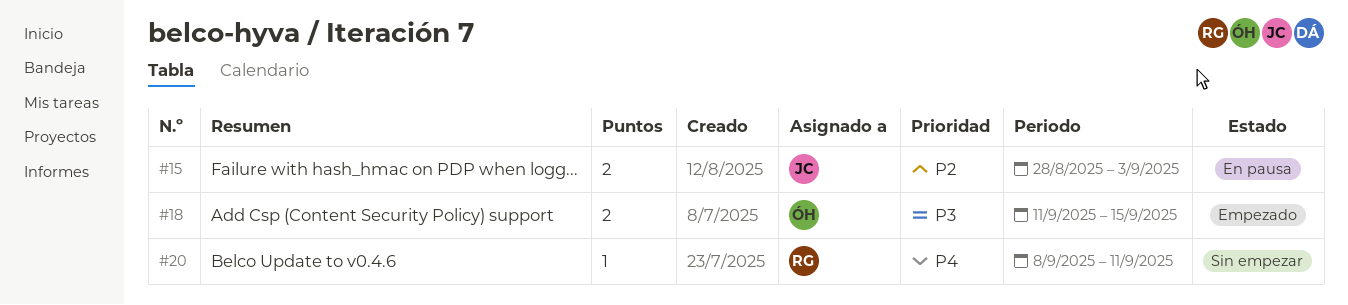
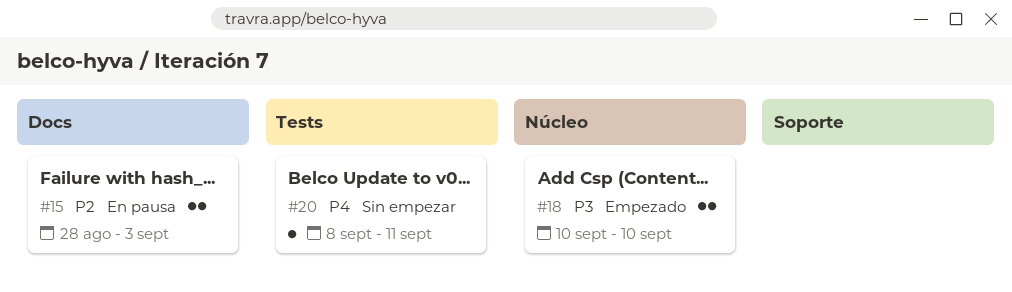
#18, start: Sep 11 -> Sep 10
#18, due: Sep 15 -> Sep 10

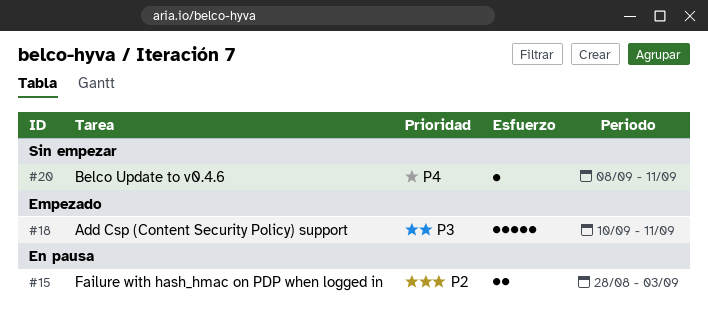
#18, estimate: 2 -> 5
#18, due: Sep 10 -> Sep 11

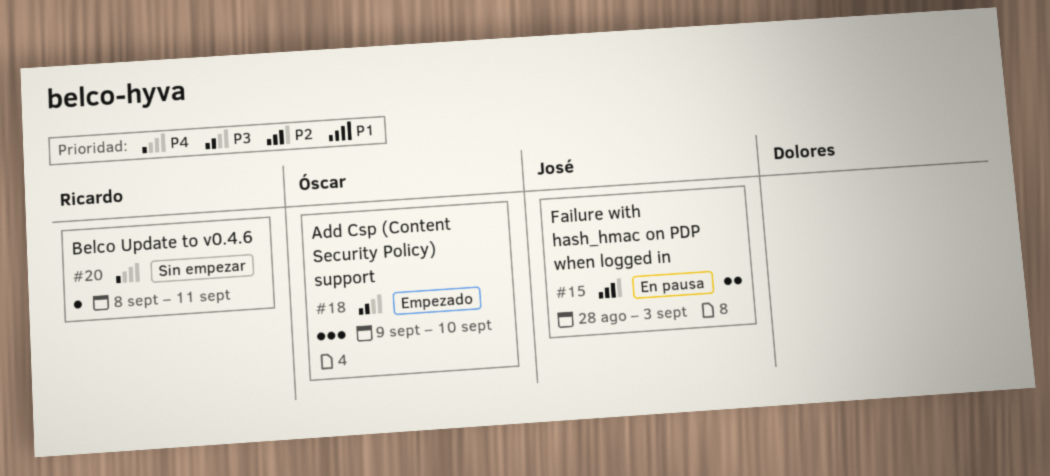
#18, estimate: 5 -> 3
#18, start: Sep 10 -> Sep 9
#18, due: Sep 11 -> Sep 10

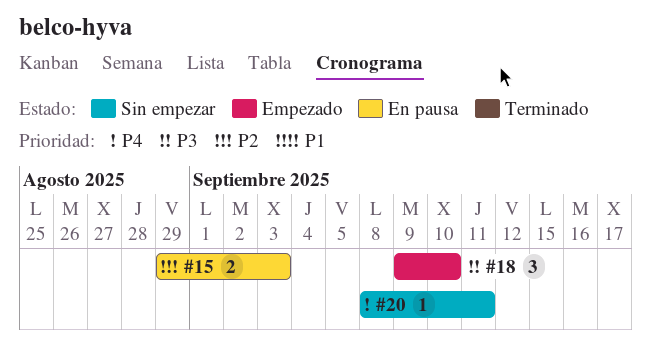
#15, start: Aug 28 -> Aug 29

